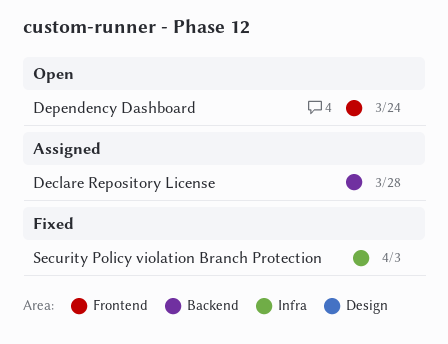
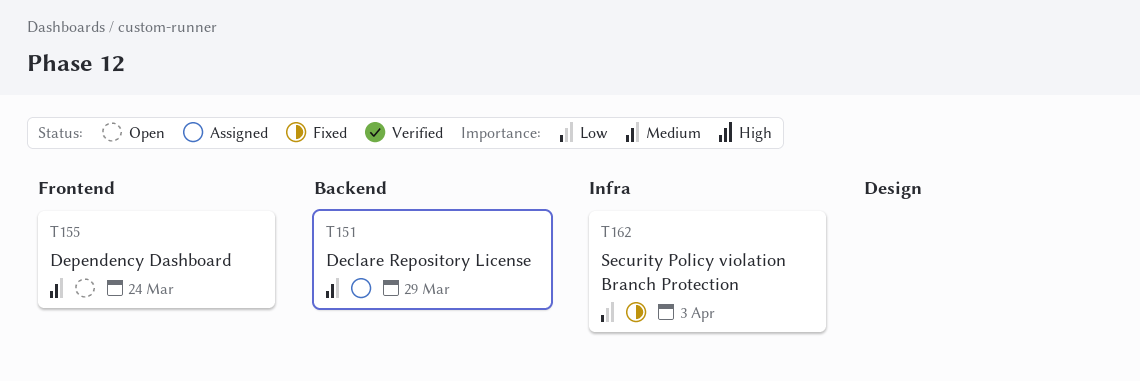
Declare Repository License, due: Mar 28 -> Mar 29

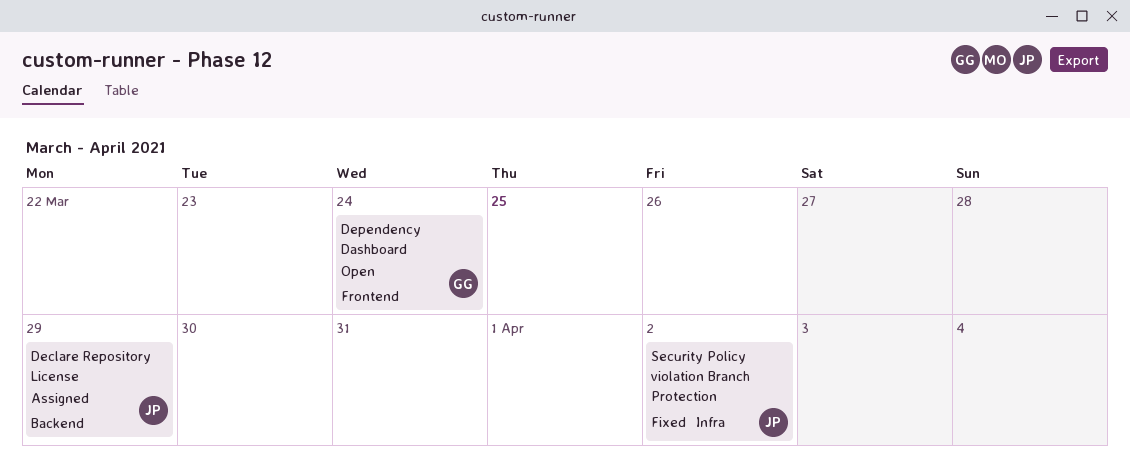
Security Policy violation Branch Protection, due: Apr 3 -> Apr 2

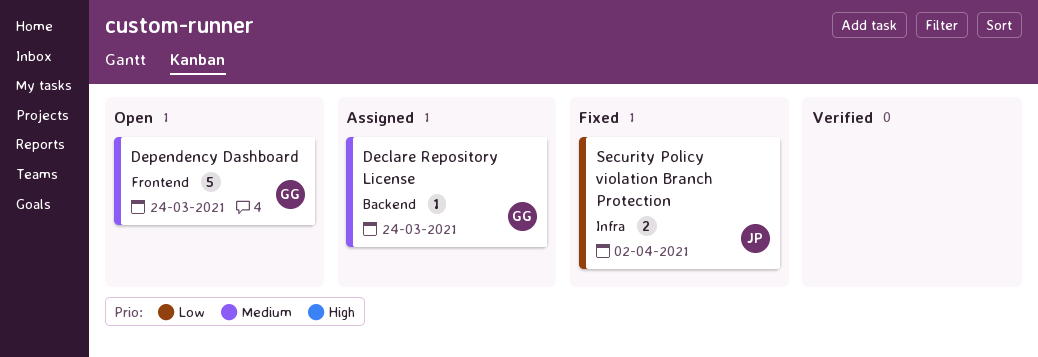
Declare Repository License, owner: JP -> GG
Declare Repository License, due: Mar 29 -> Mar 24

